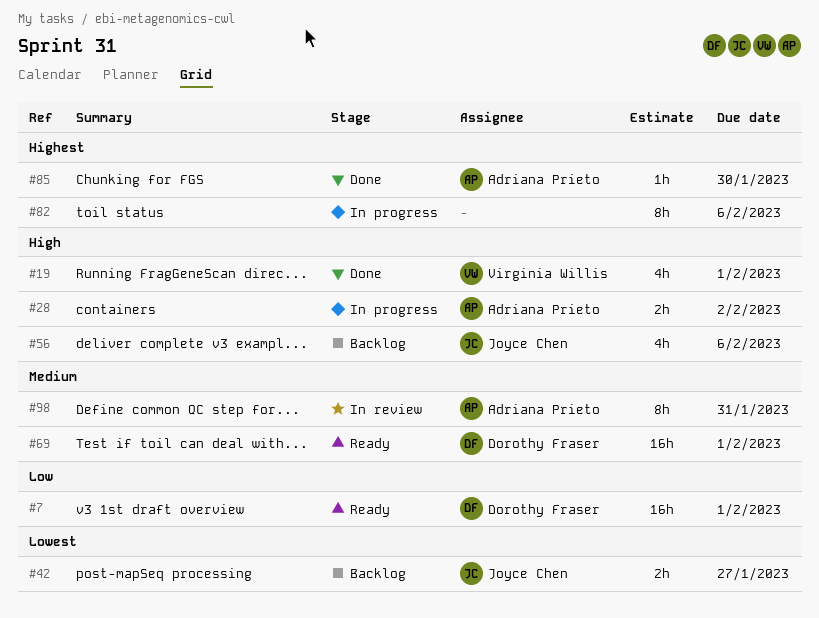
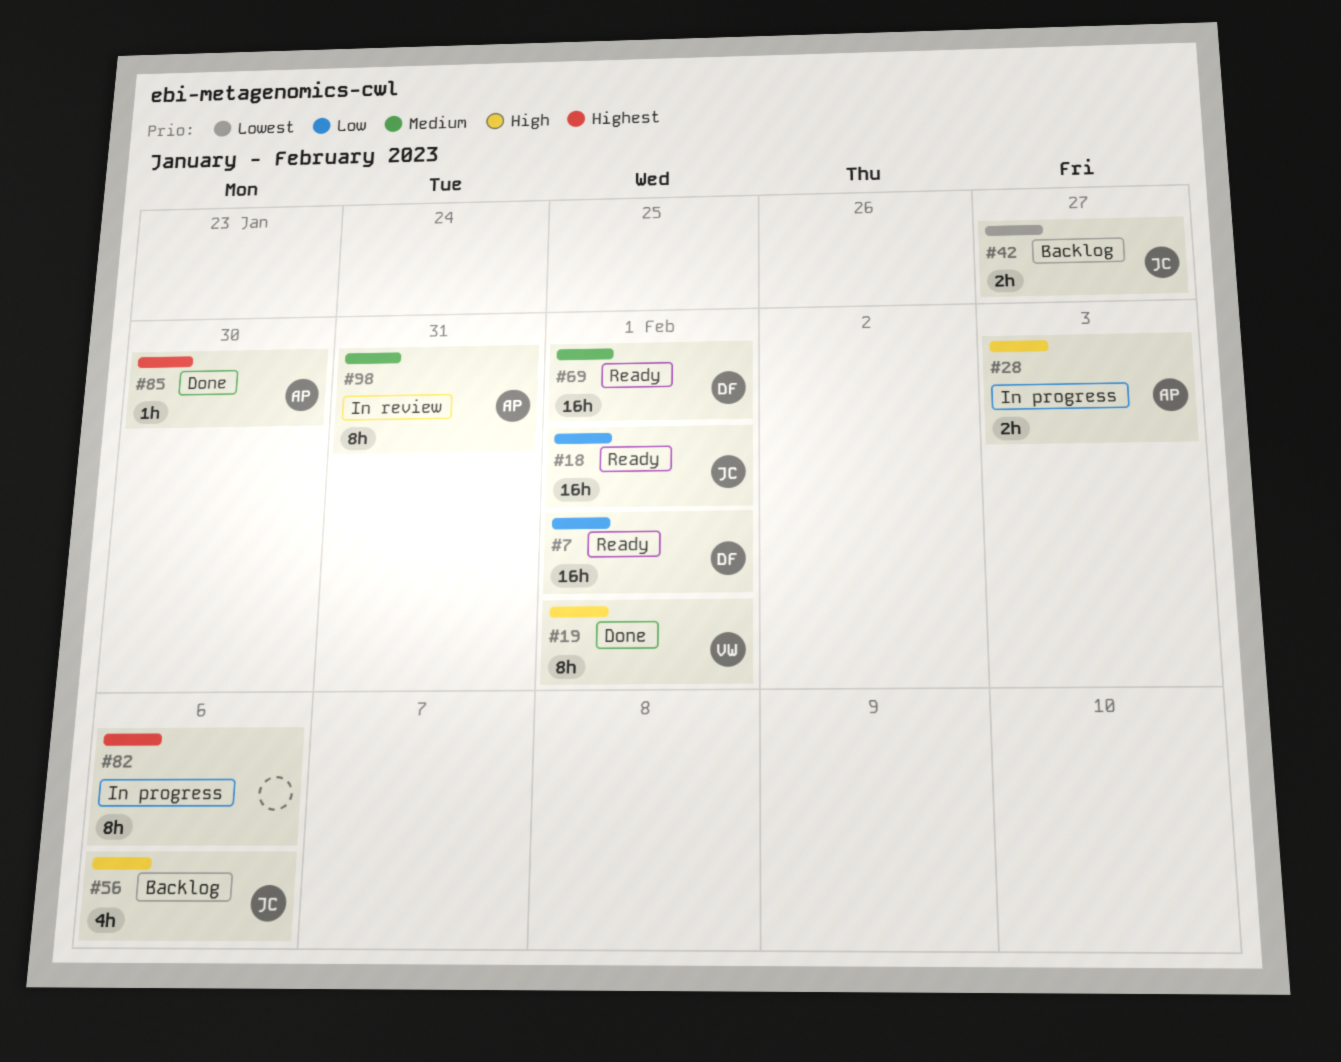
#18: none -> present
#19, estimate: 4h -> 8h
#28, due: Feb 2 -> Feb 3

